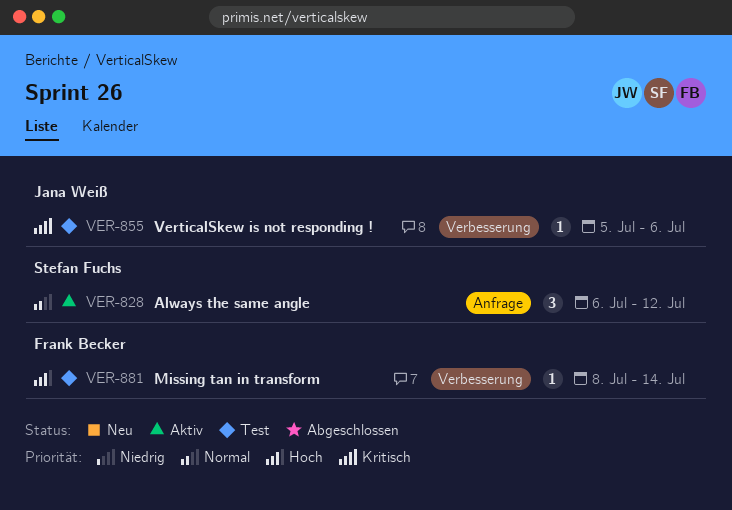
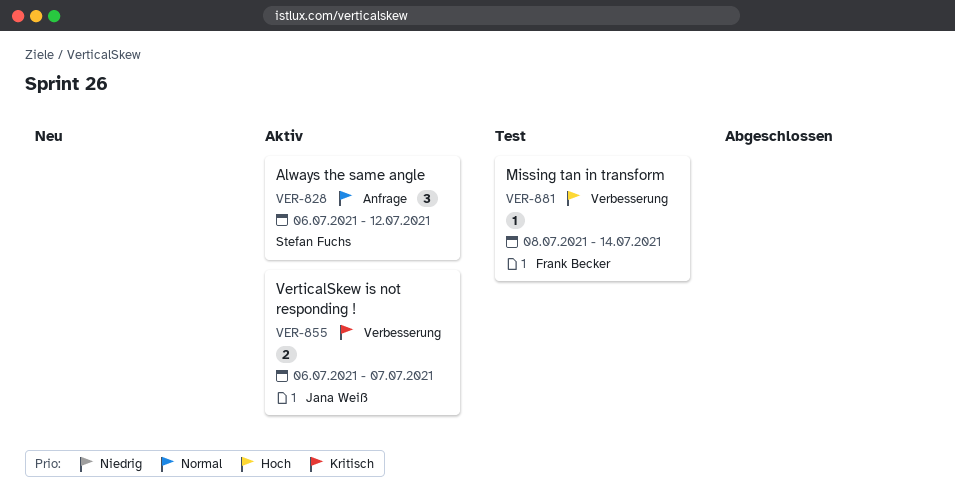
VER-855, status: Test -> Aktiv
VER-855, estimate: 1 -> 2
VER-855, start: Jul 5 -> Jul 6
VER-855, due: Jul 6 -> Jul 7

